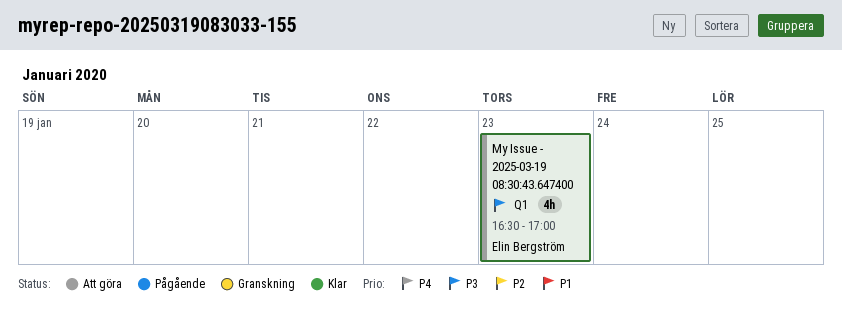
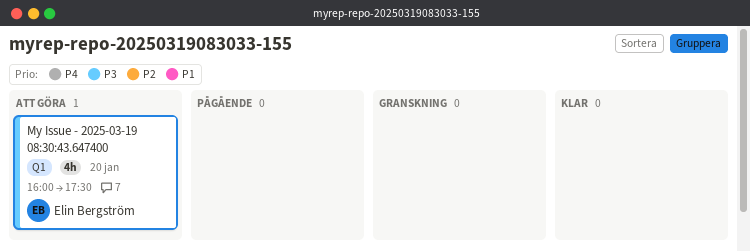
My Issue - 2025-03-19 08:30:43.647400, day: Jan 23 -> Jan 20
My Issue - 2025-03-19 08:30:43.647400, begins: 16:30 -> 16:00
My Issue - 2025-03-19 08:30:43.647400, ends: 17:00 -> 17:30

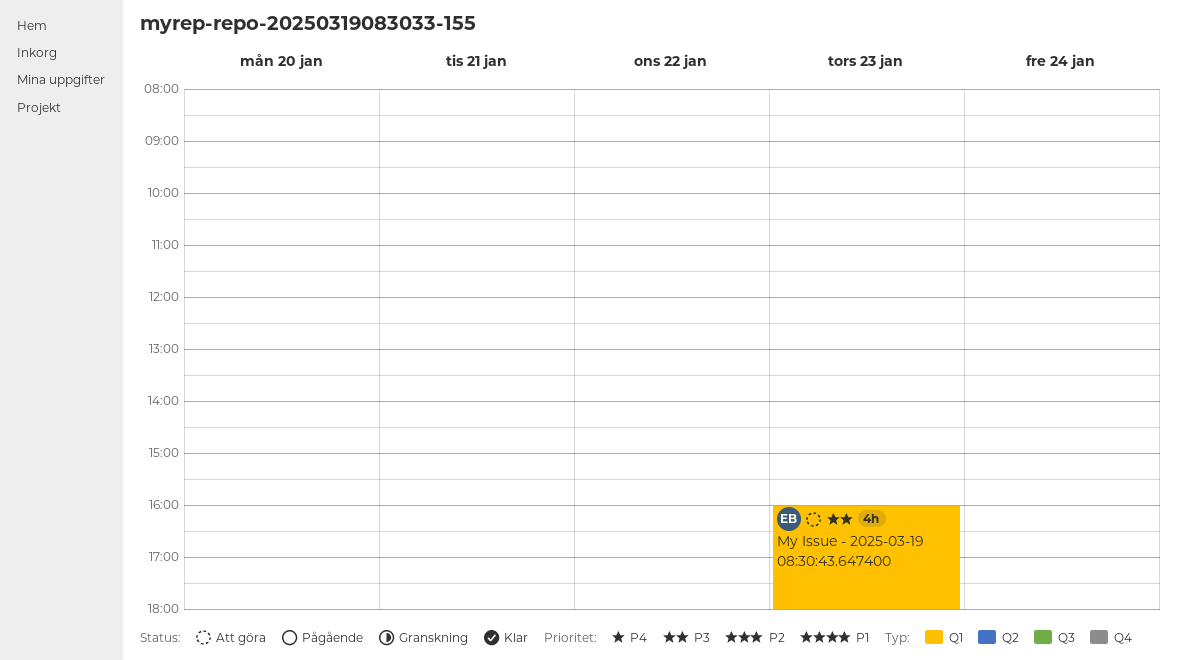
My Issue - 2025-03-19 08:30:43.647400, day: Jan 20 -> Jan 23
My Issue - 2025-03-19 08:30:43.647400, ends: 17:30 -> 18:00

